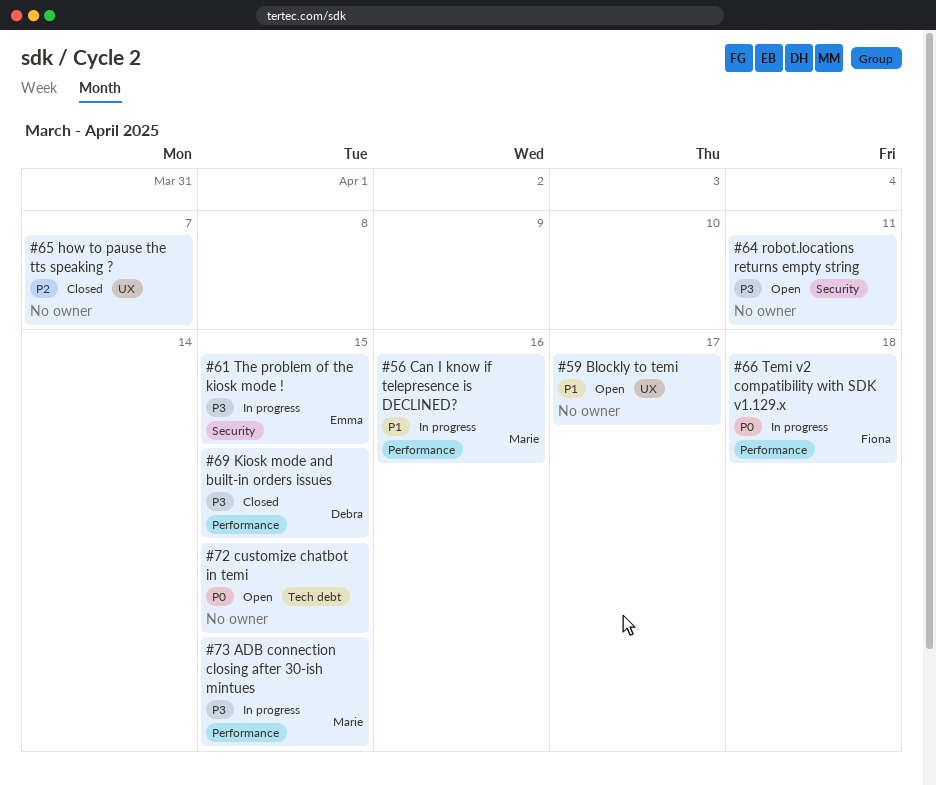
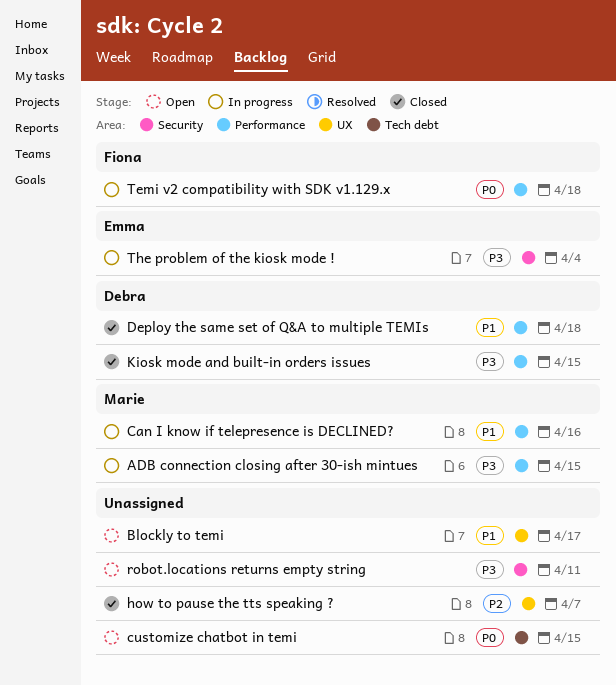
Deploy the same set of Q&A to multiple TEMIs: none -> present
The problem of the kiosk mode !, due: Apr 15 -> Apr 4

